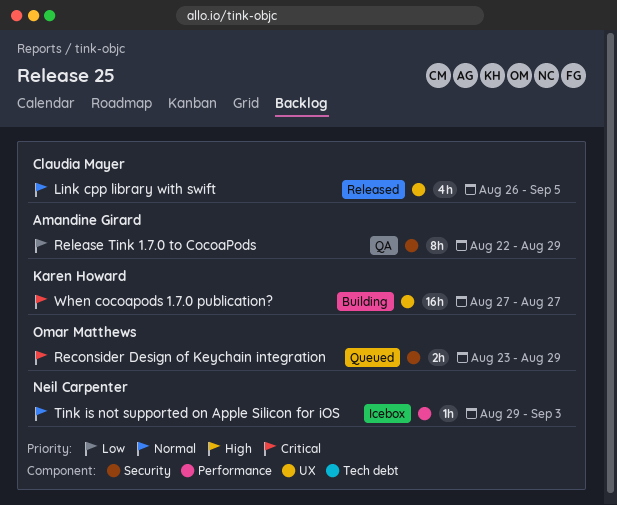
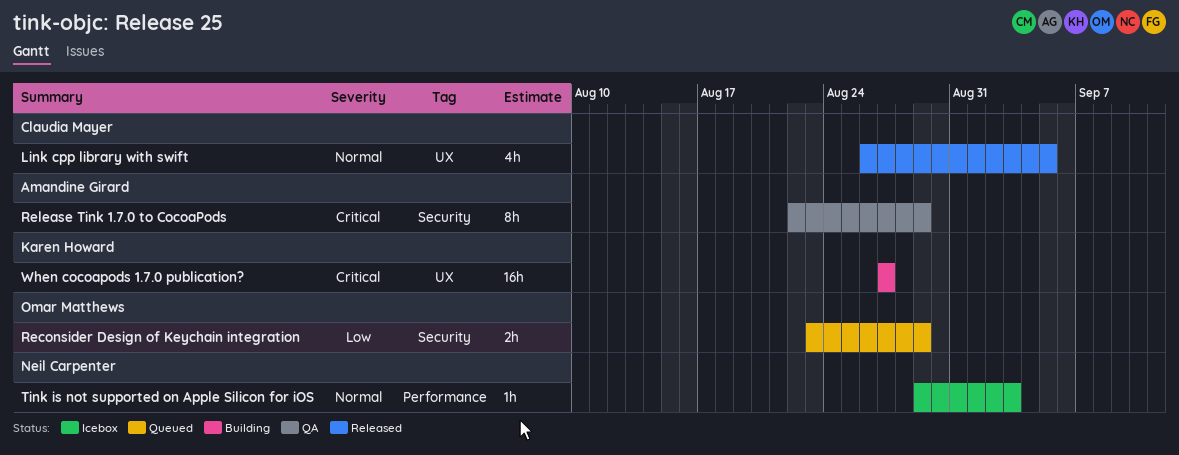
Reconsider Design of Keychain integration, priority: Critical -> Low
Release Tink 1.7.0 to CocoaPods, priority: Low -> Critical

